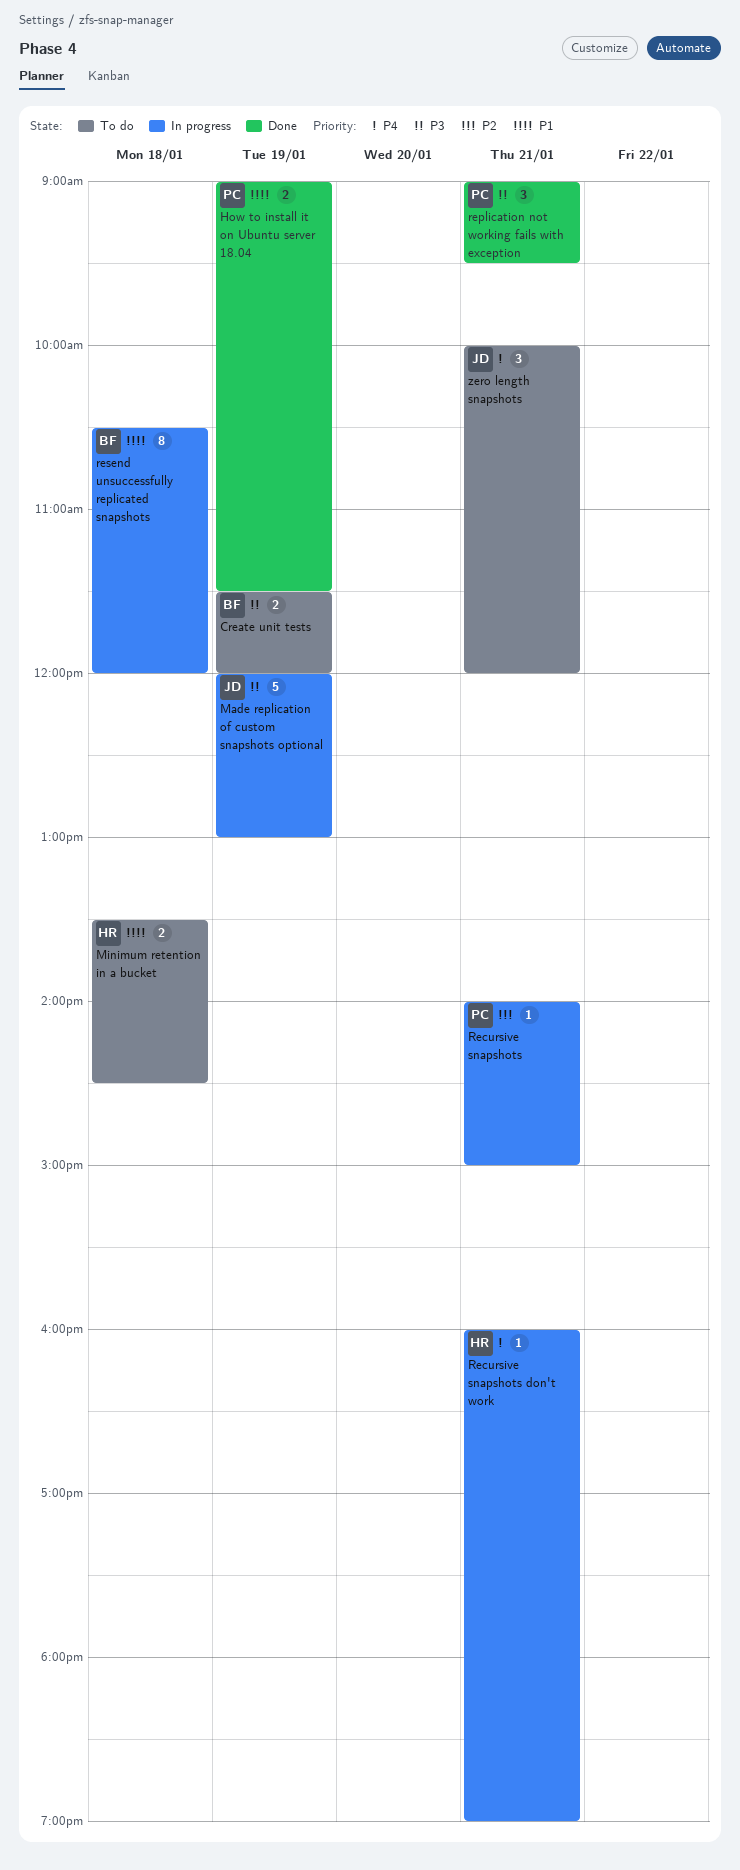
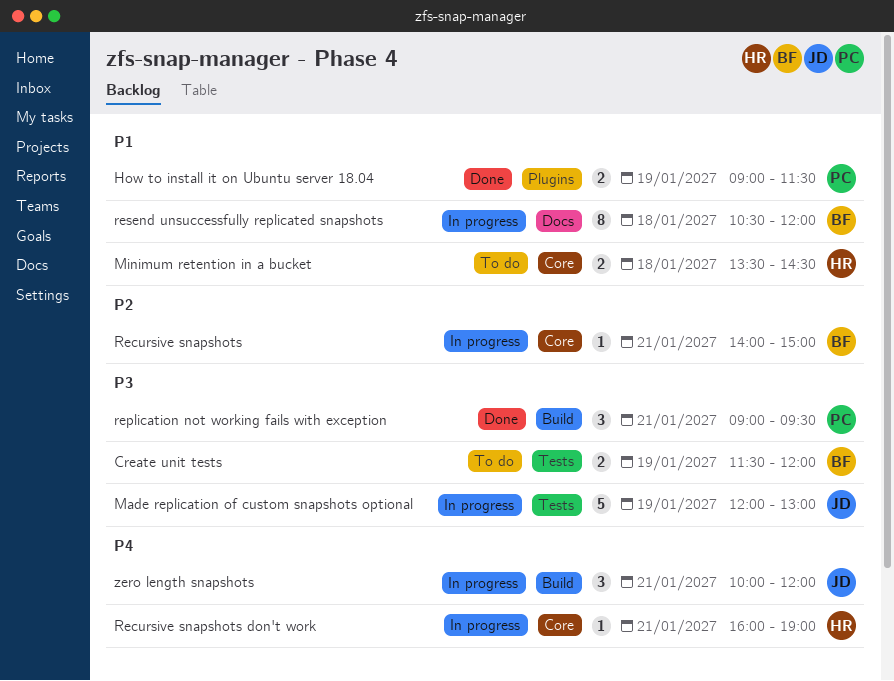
Recursive snapshots, owner: PC -> BF
zero length snapshots, status: To do -> In progress

